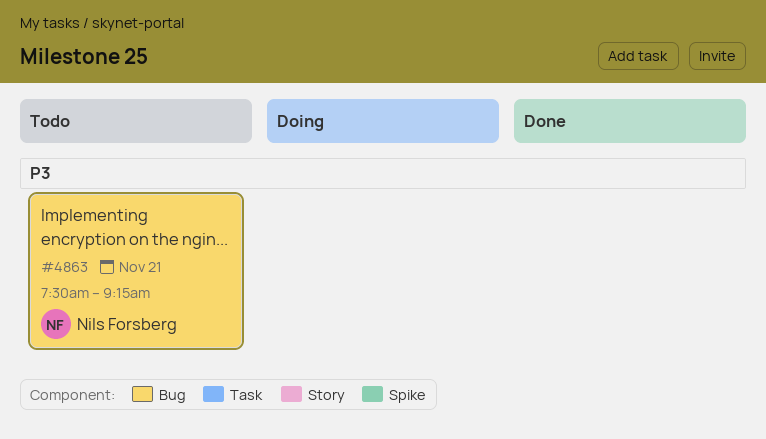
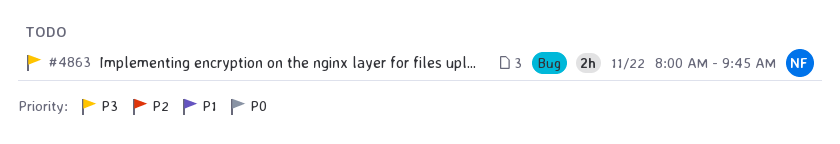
#4863, day: Nov 21 -> Nov 22
#4863, begins: 07:30 -> 08:00
#4863, ends: 09:15 -> 09:45

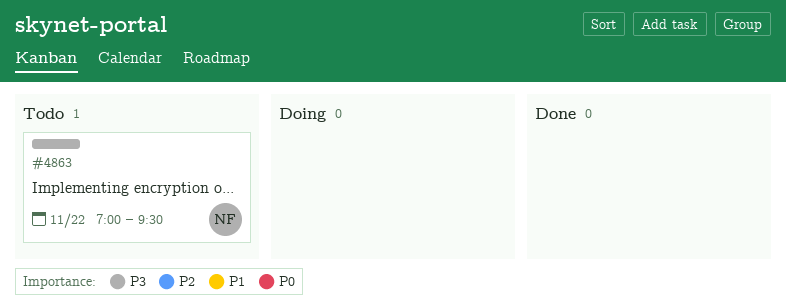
#4863, begins: 08:00 -> 07:00
#4863, ends: 09:45 -> 09:30

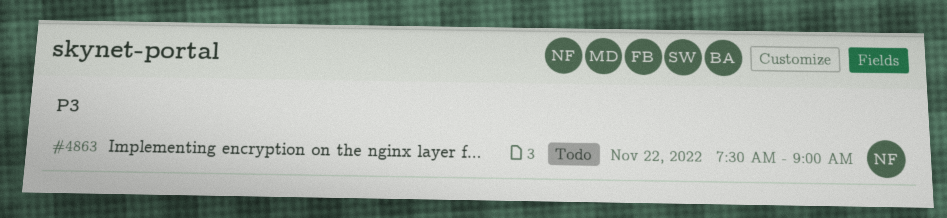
#4863, begins: 07:00 -> 07:30
#4863, ends: 09:30 -> 09:00

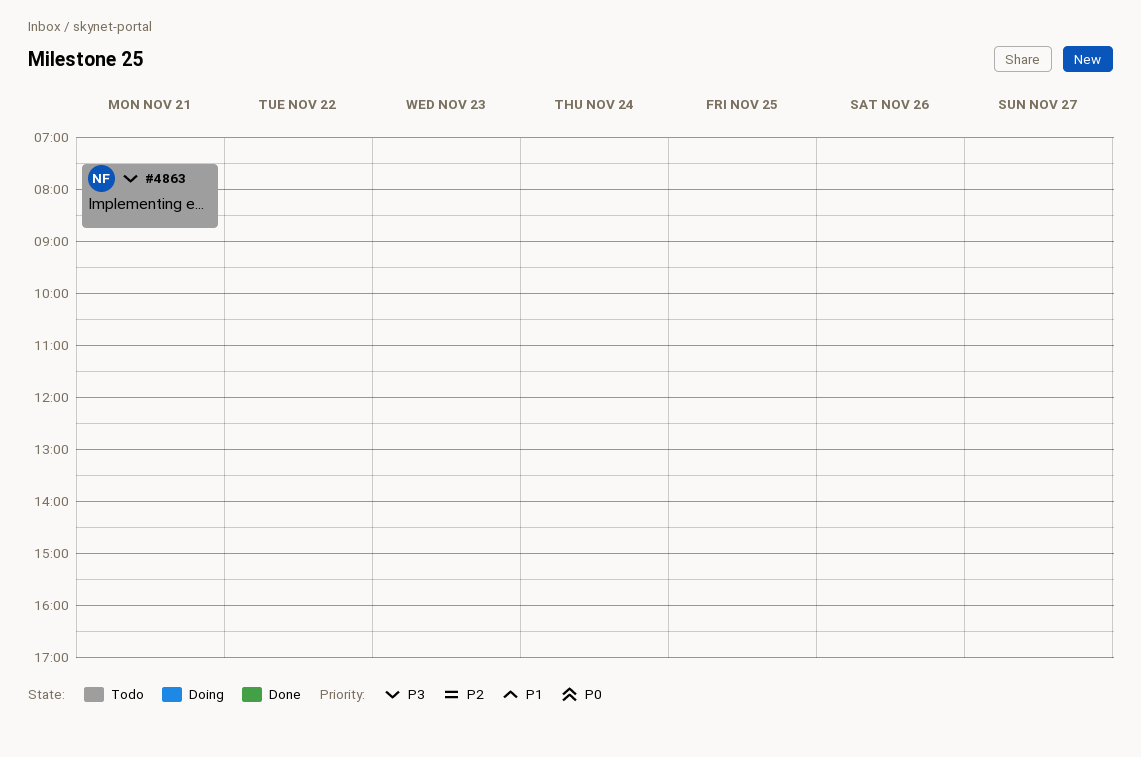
#4863, day: Nov 22 -> Nov 21
#4863, ends: 09:00 -> 08:45

